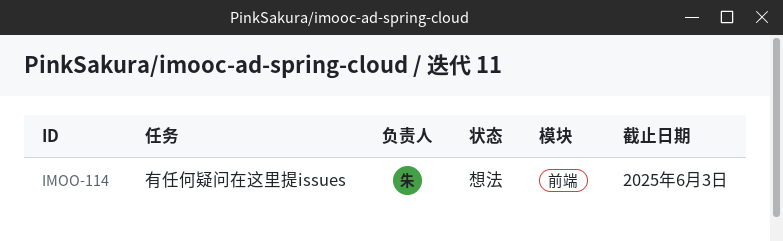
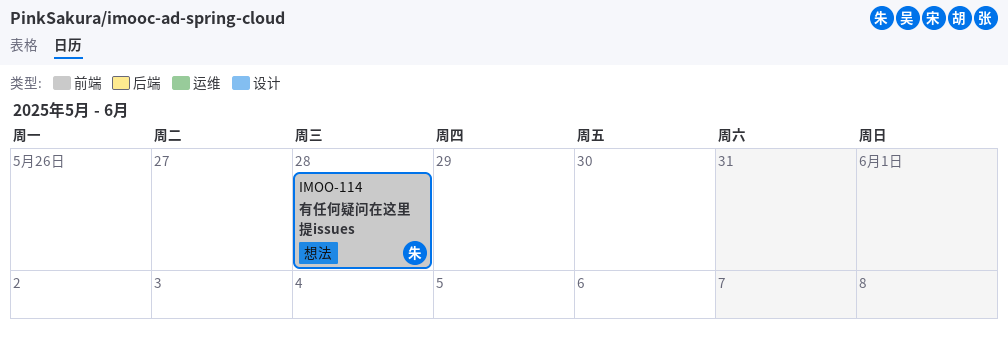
IMOO-114, due: Jun 3 -> May 28

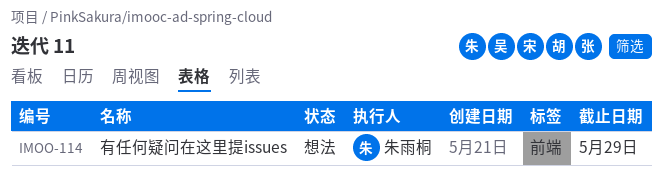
IMOO-114, due: May 28 -> May 29

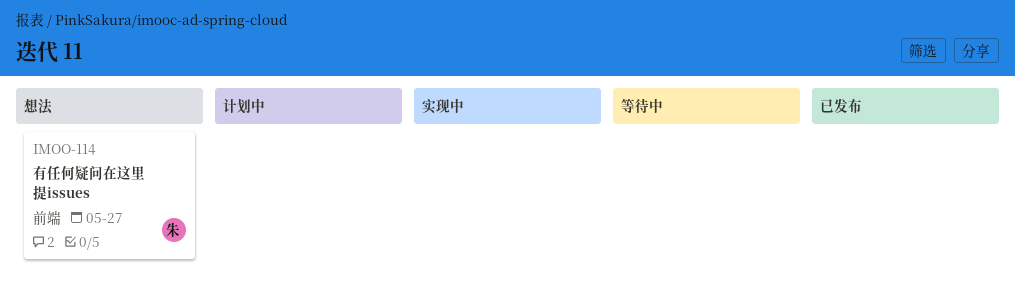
IMOO-114, due: May 29 -> May 27

